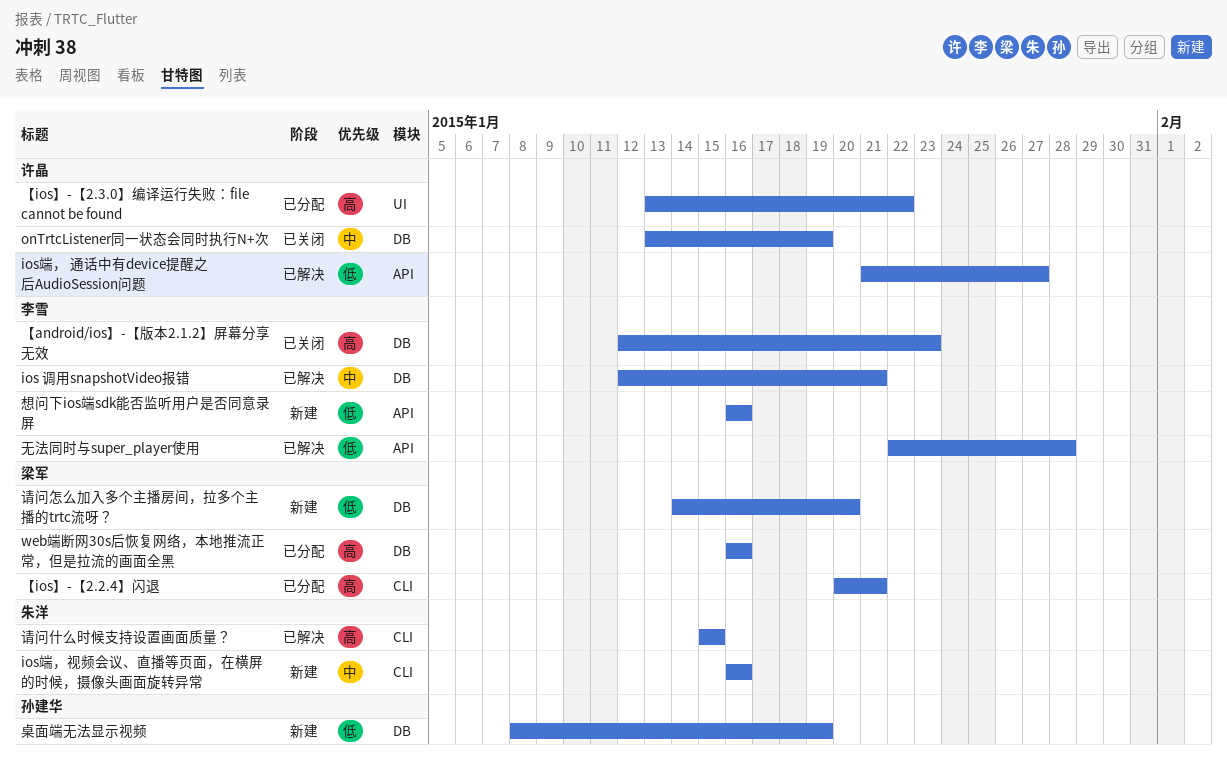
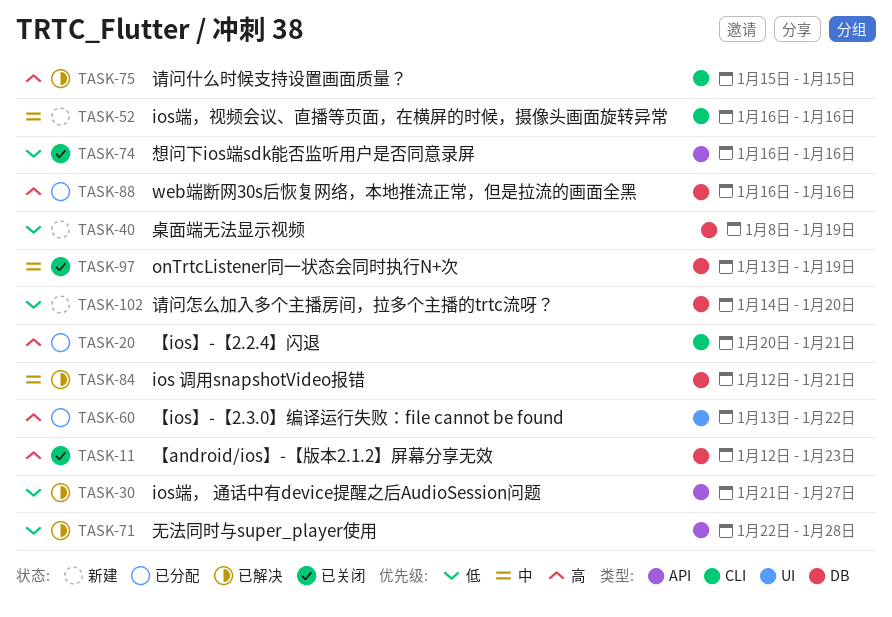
想问下ios端sdk能否监听用户是否同意录屏, status: 新建 -> 已关闭

